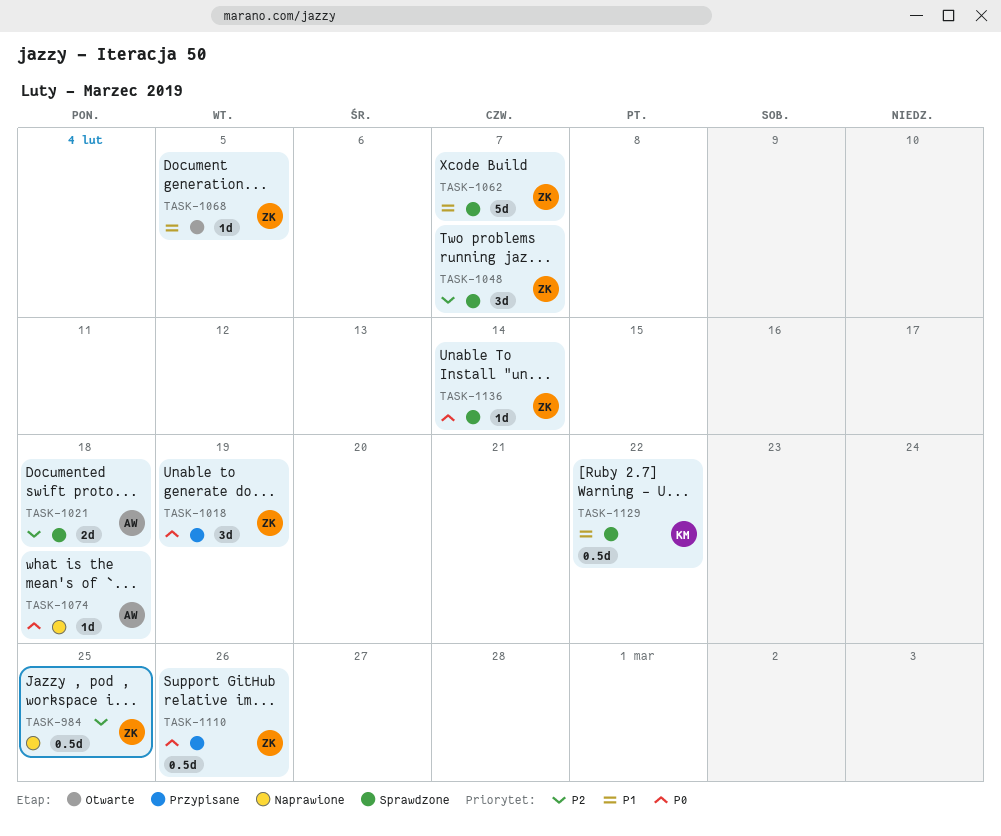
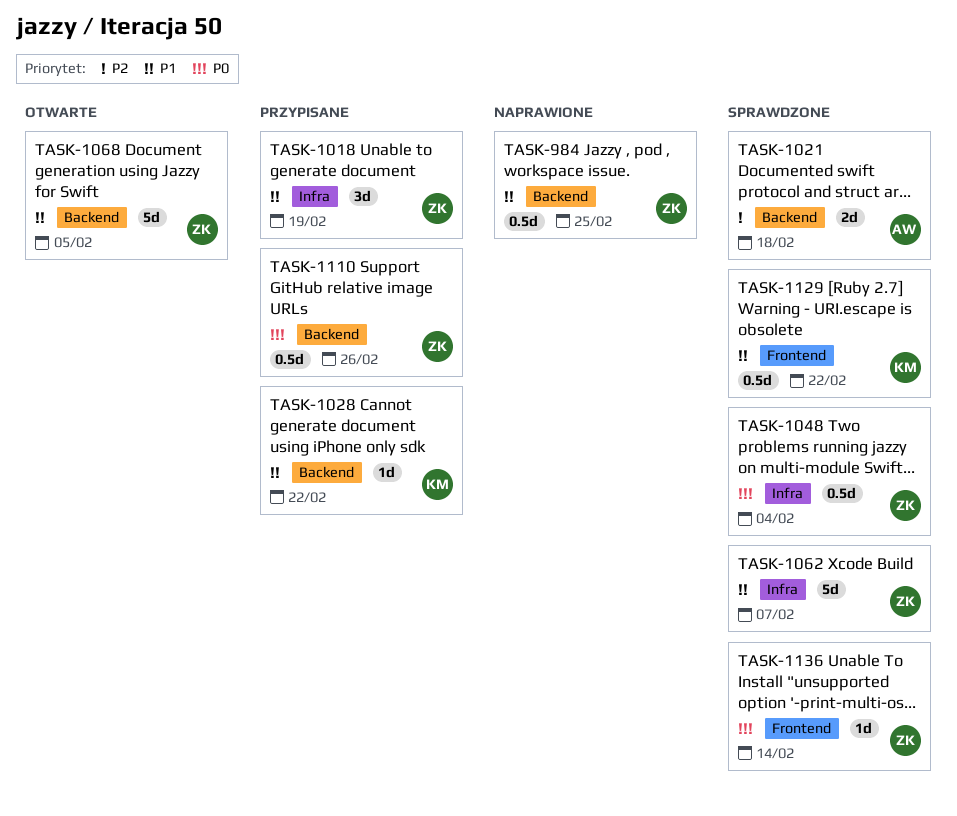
TASK-984, priority: P2 -> P1
TASK-1018, priority: P0 -> P1
TASK-1028: none -> present
TASK-1048, priority: P2 -> P0
TASK-1048, estimate: 3d -> 0.5d
TASK-1048, due: Feb 7 -> Feb 4
TASK-1068, estimate: 1d -> 5d
TASK-1074: present -> none

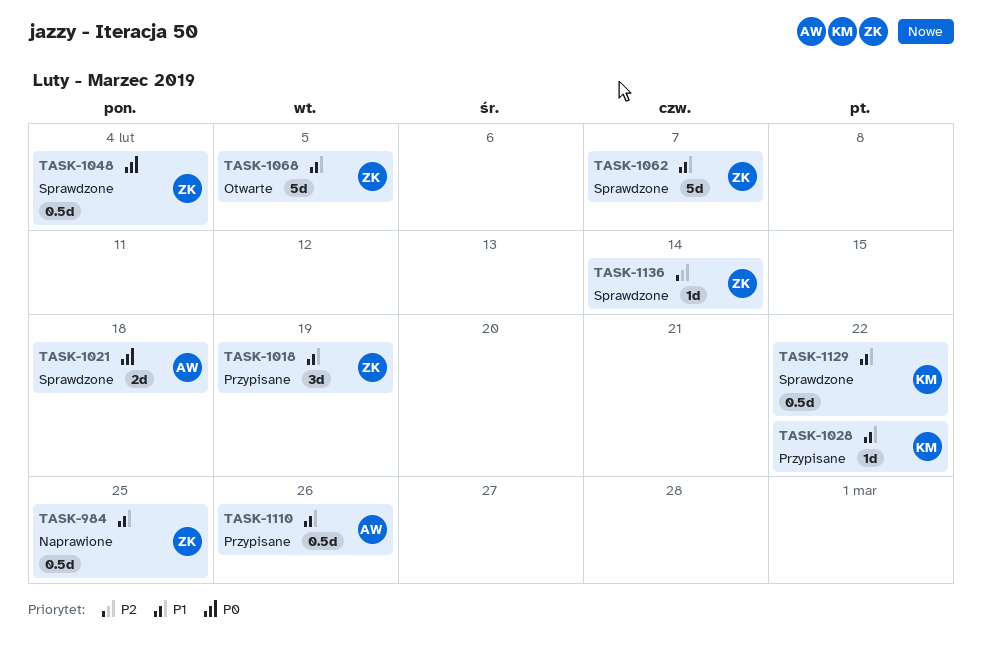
TASK-1021, priority: P2 -> P0
TASK-1110, owner: ZK -> AW
TASK-1110, priority: P0 -> P1
TASK-1136, priority: P0 -> P2

